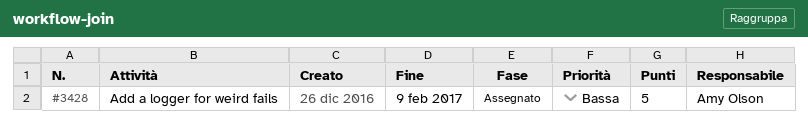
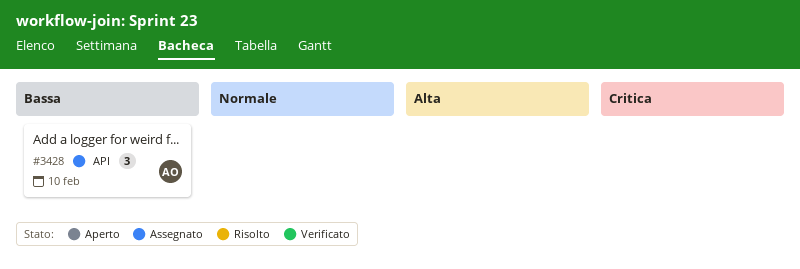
#3428, estimate: 5 -> 3
#3428, due: Feb 9 -> Feb 10

